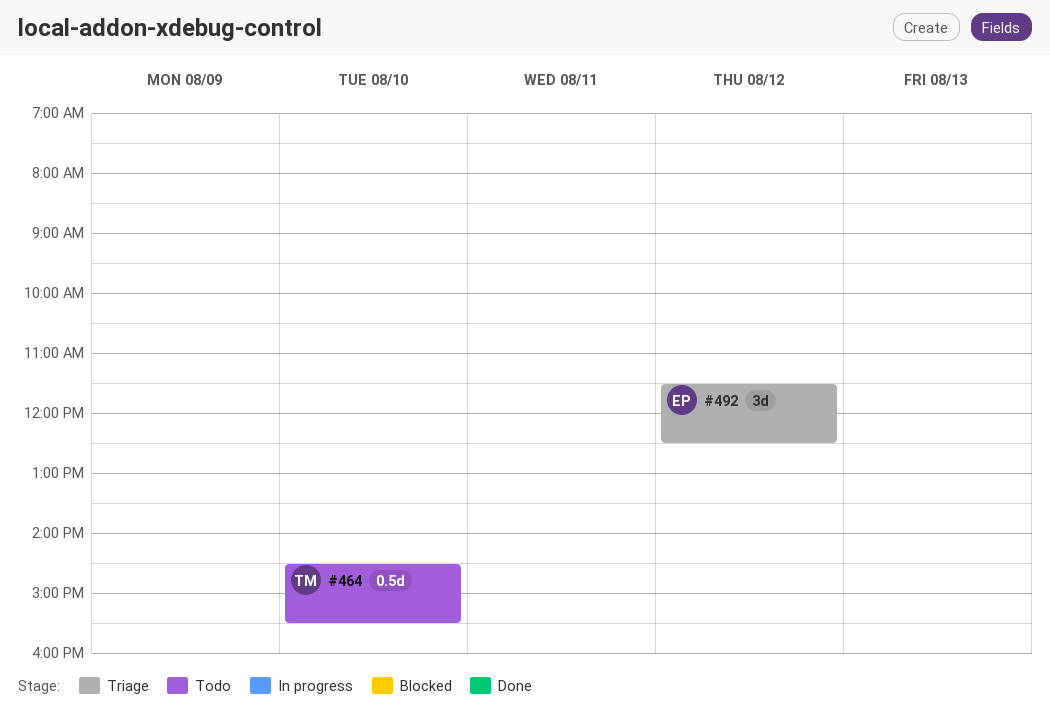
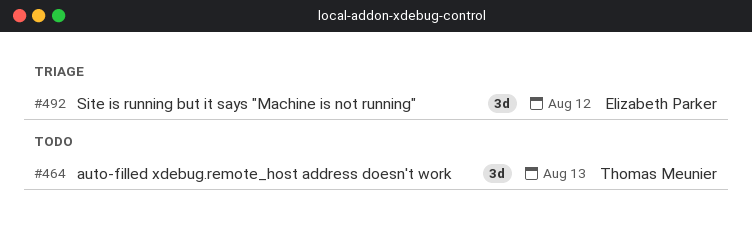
#464, estimate: 0.5d -> 3d
#464, day: Aug 10 -> Aug 13

